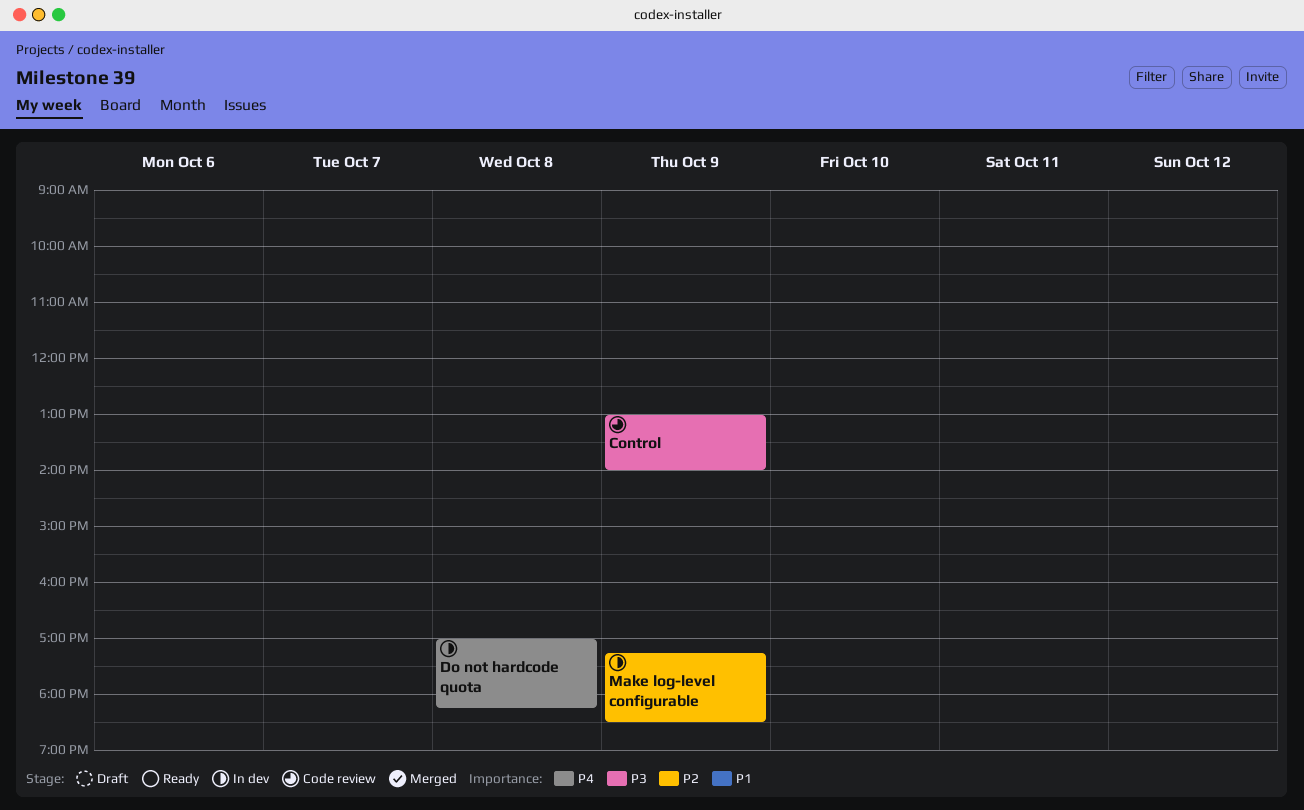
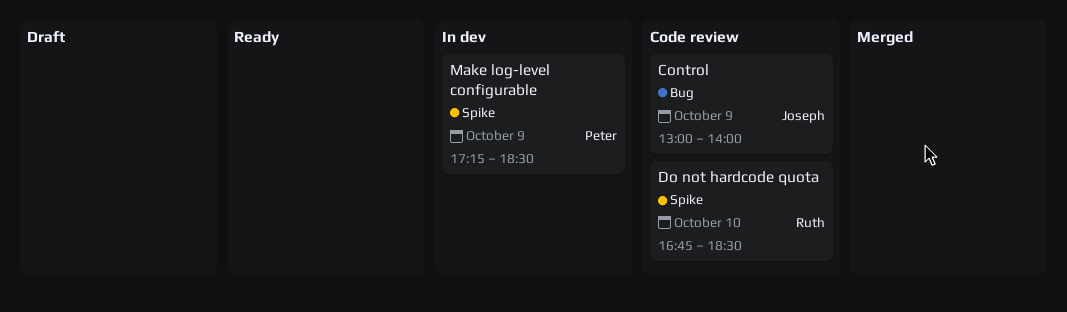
Do not hardcode quota, status: In dev -> Code review
Do not hardcode quota, day: Oct 8 -> Oct 10
Do not hardcode quota, begins: 17:00 -> 16:45
Do not hardcode quota, ends: 18:15 -> 18:30

